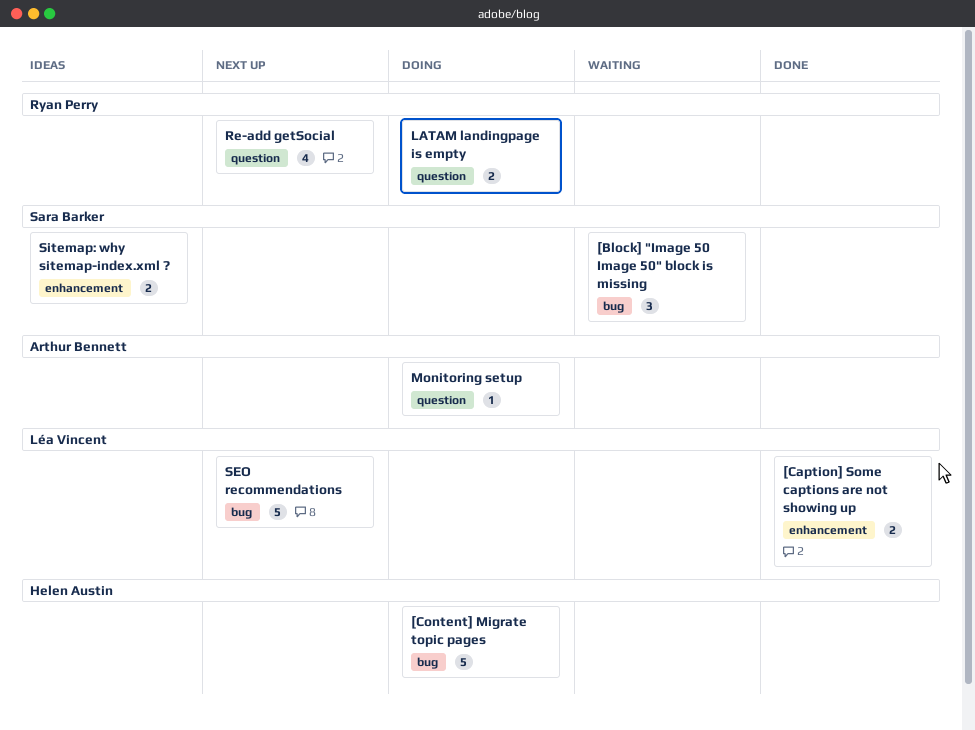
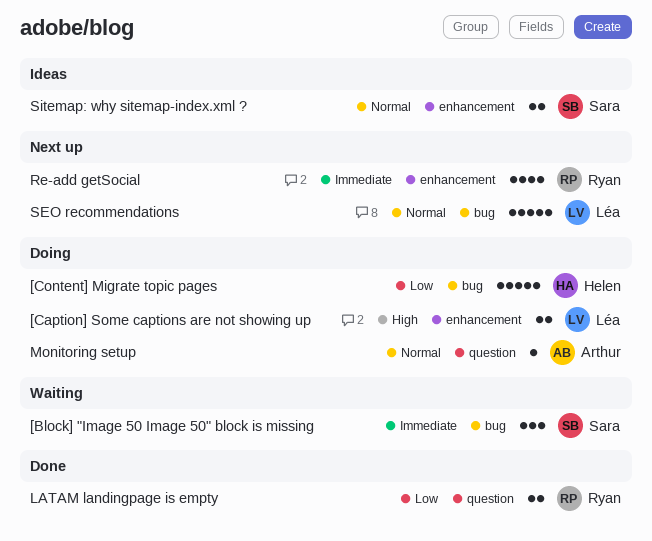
[Caption] Some captions are not showing up, status: Done -> Doing
LATAM landingpage is empty, status: Doing -> Done
Re-add getSocial, label: question -> enhancement

